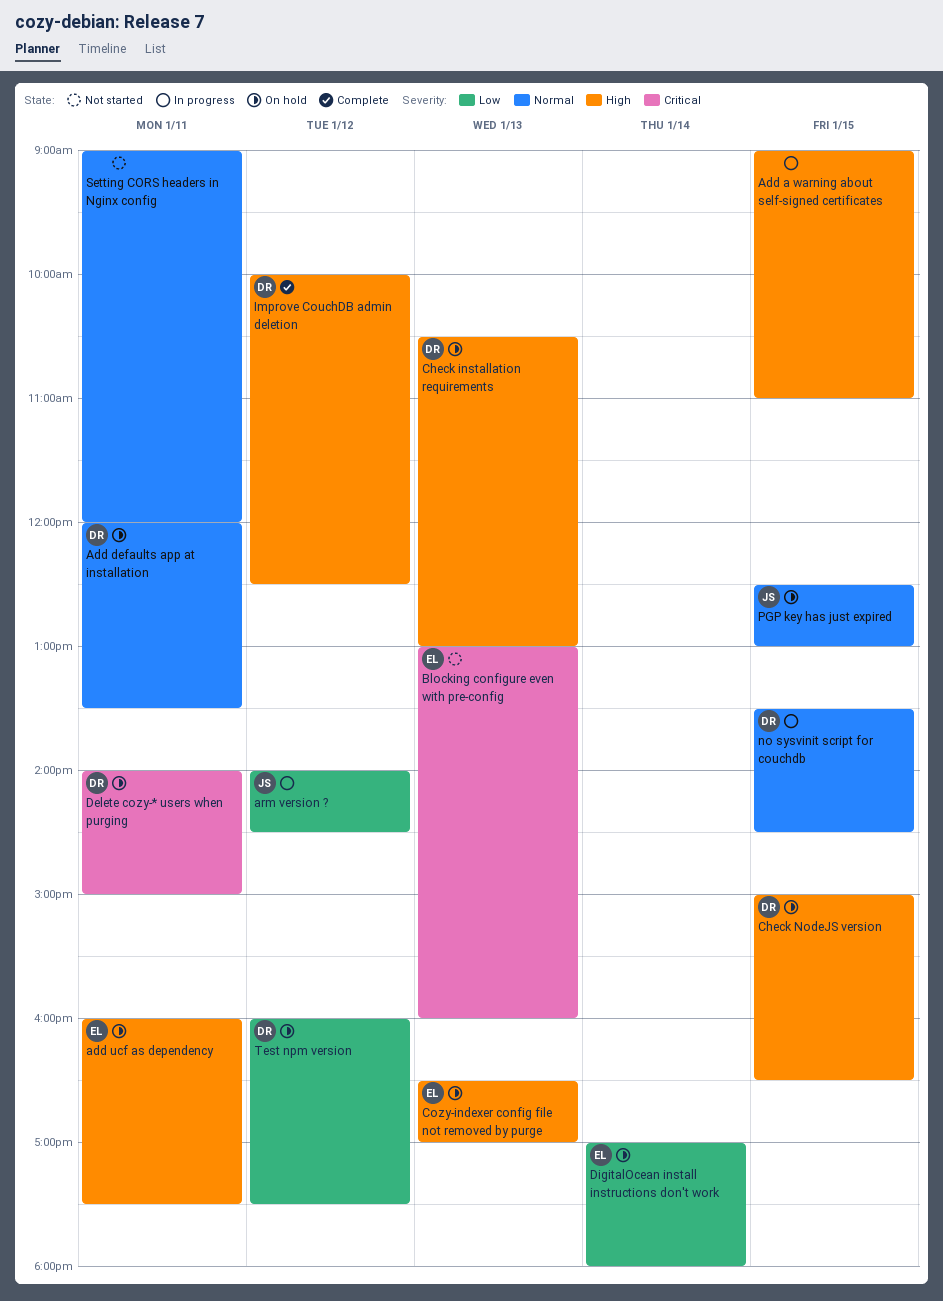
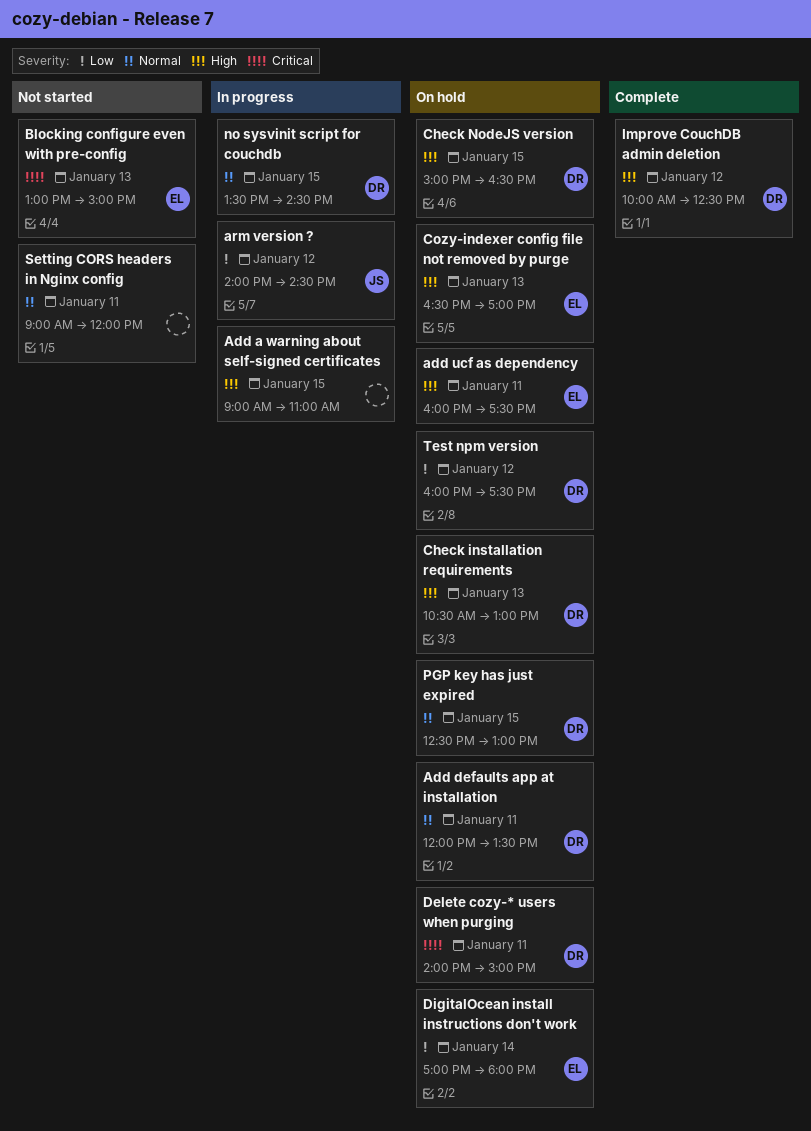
Blocking configure even with pre-config, ends: 16:00 -> 15:00
PGP key has just expired, owner: JS -> DR

